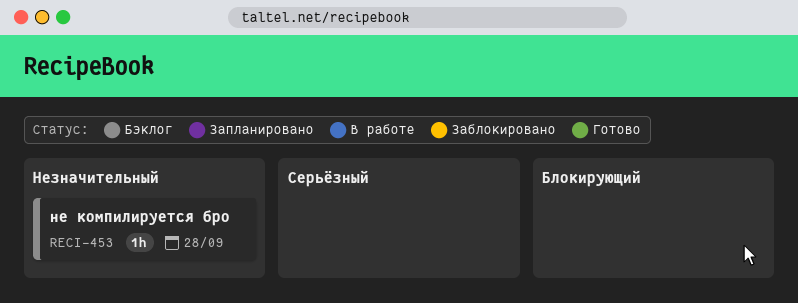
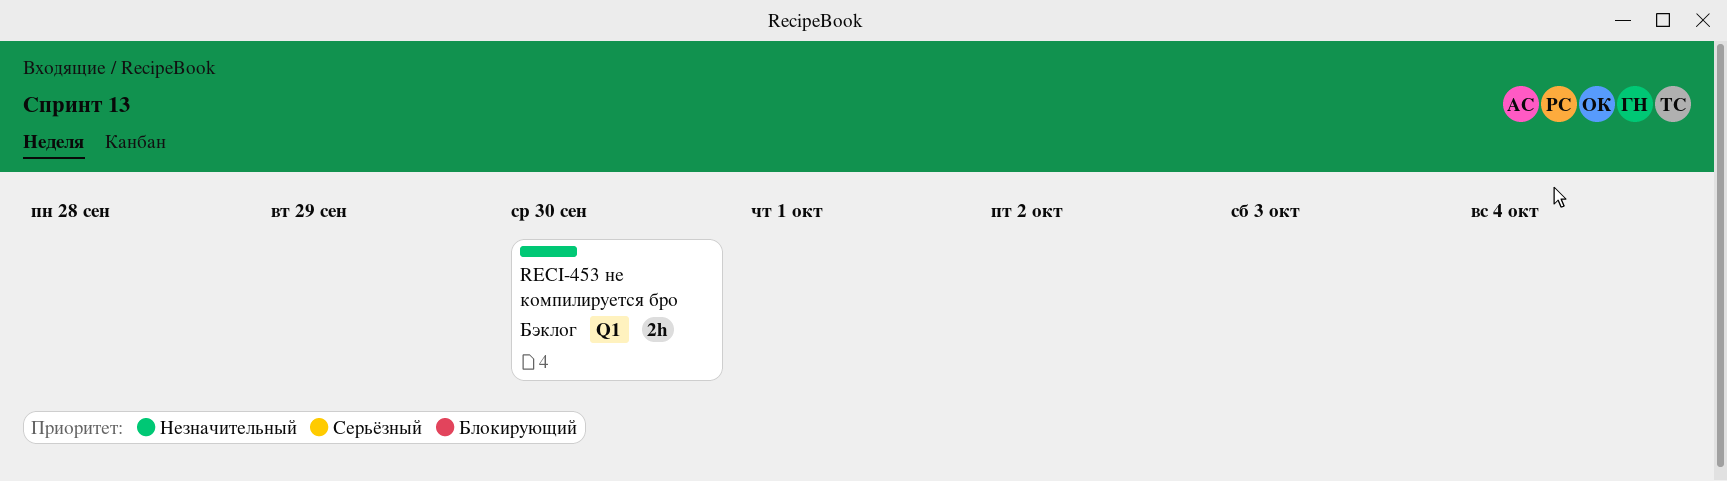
RECI-453, estimate: 1h -> 2h
RECI-453, due: Sep 28 -> Sep 30

